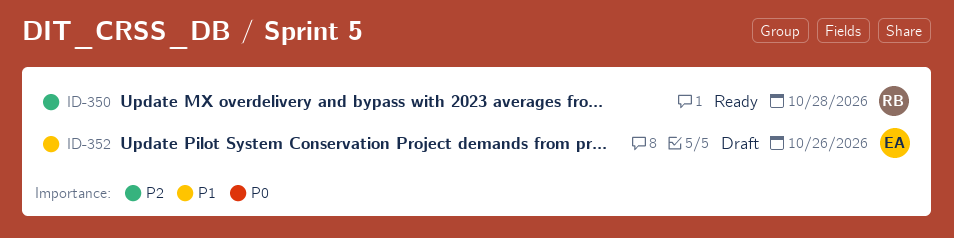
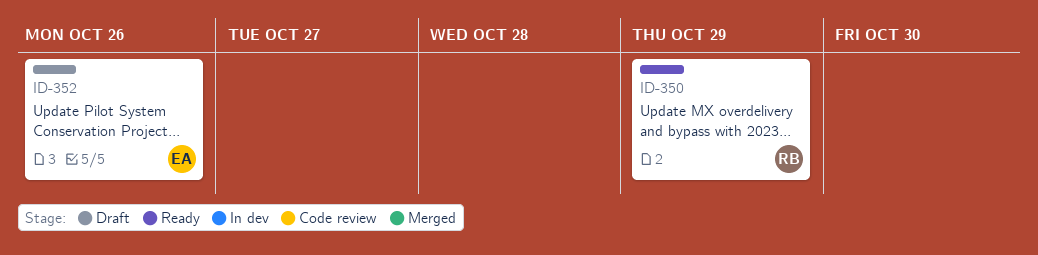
ID-350, due: Oct 28 -> Oct 29

